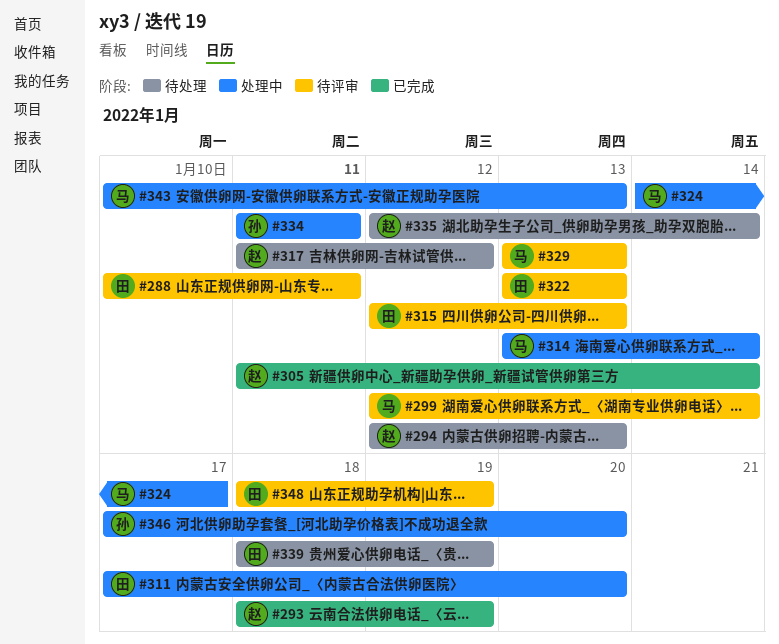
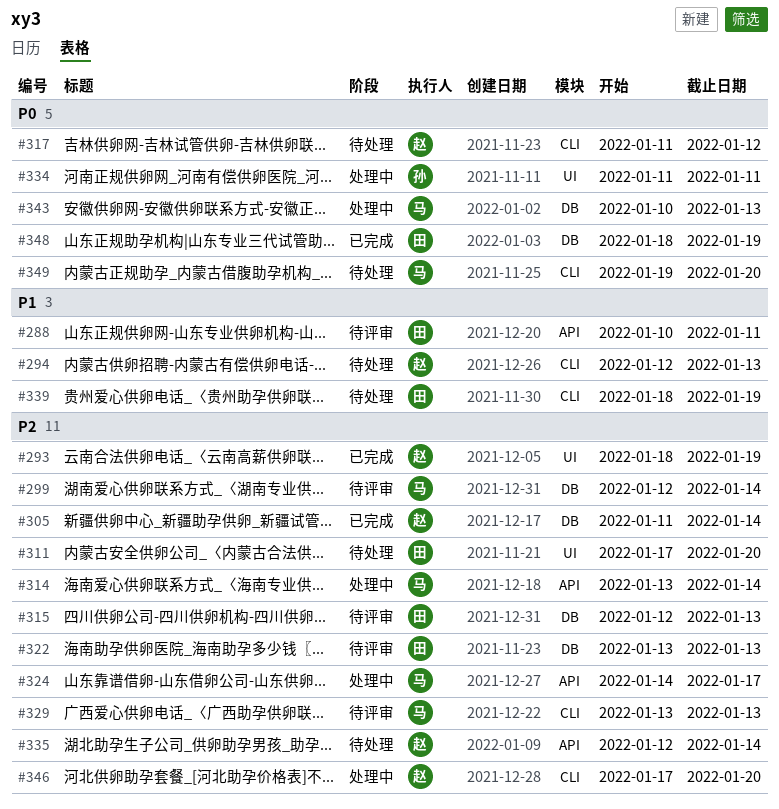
#311, status: 处理中 -> 待处理
#346, owner: 孙 -> 赵
#348, status: 待评审 -> 已完成
#349: none -> present

